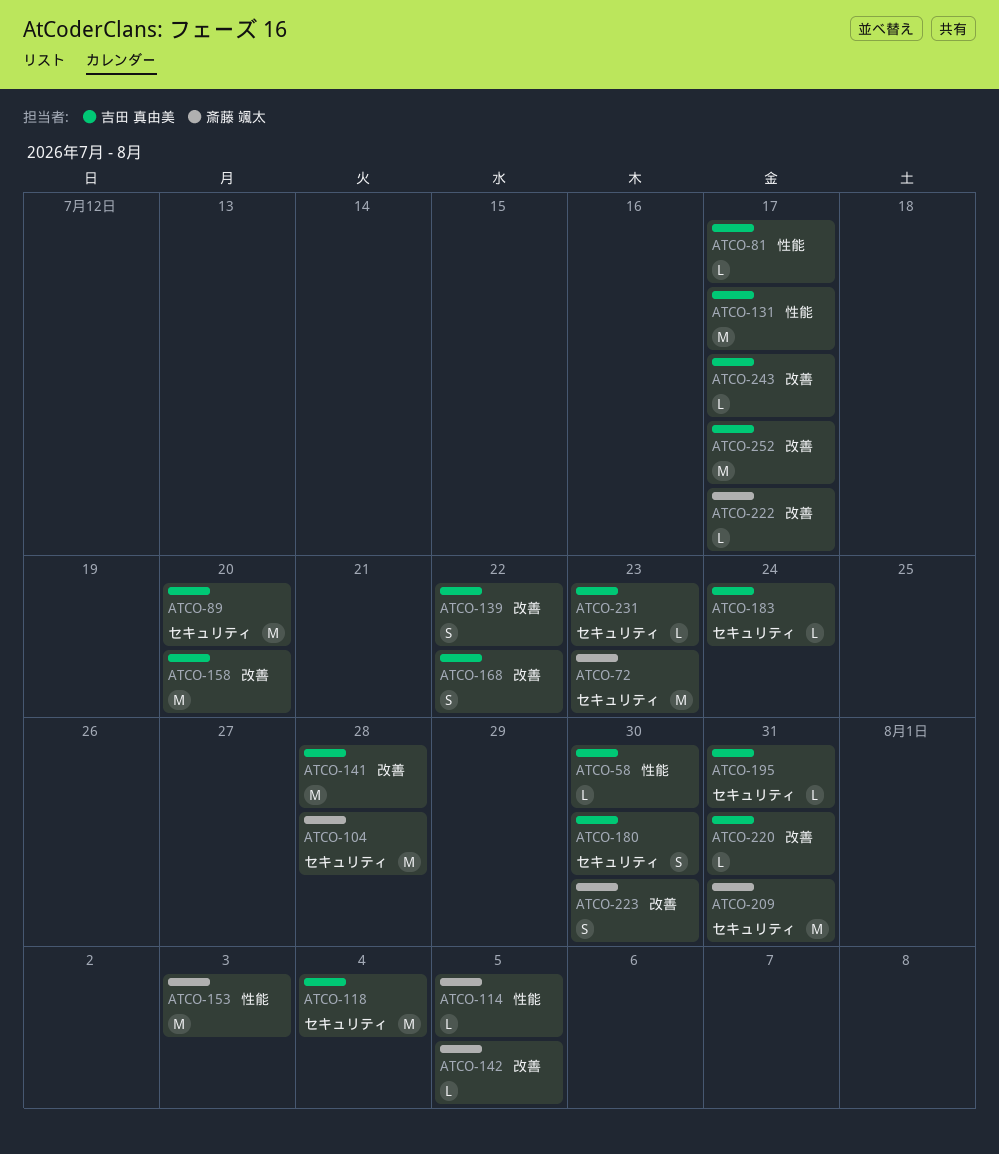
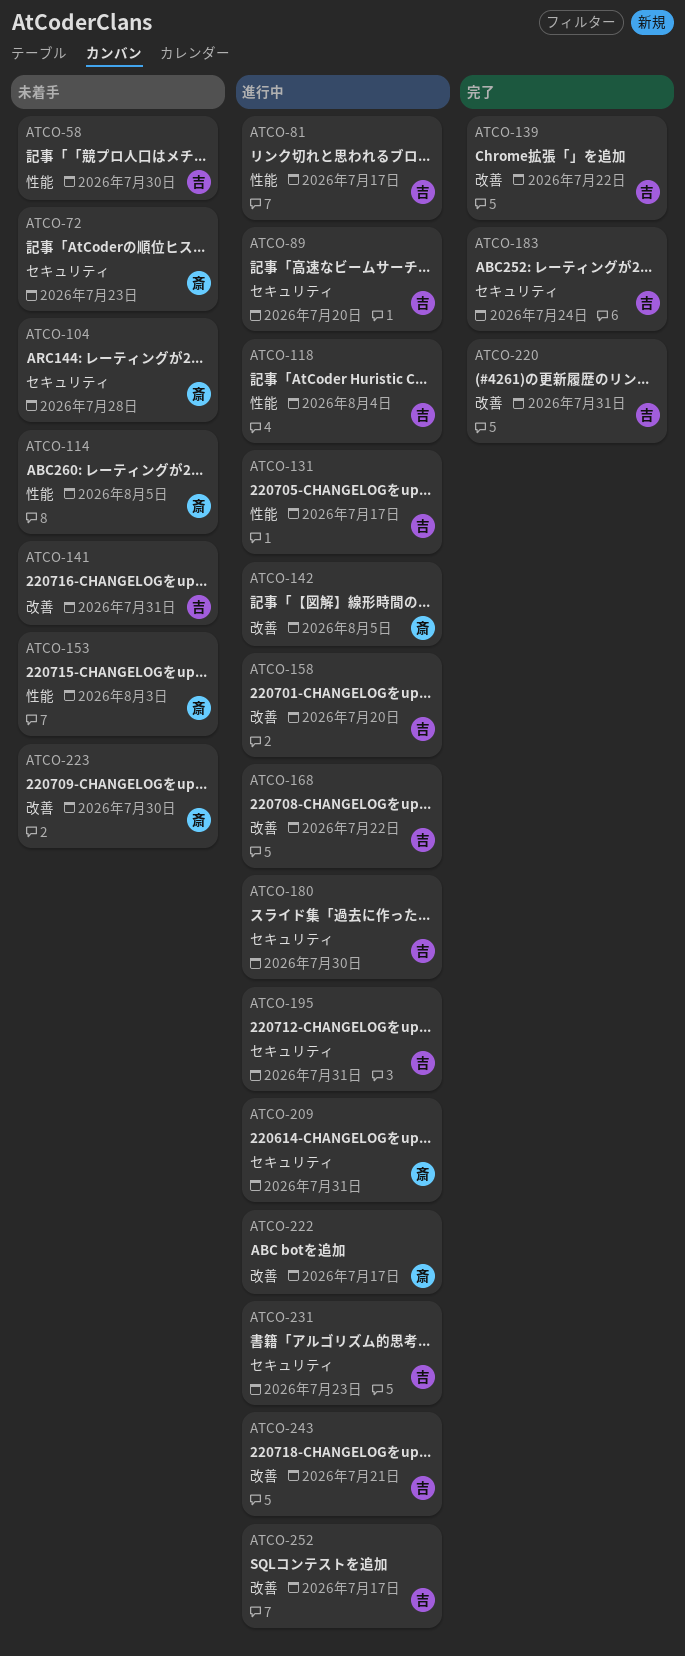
ATCO-118, label: セキュリティ -> 性能
ATCO-141, due: Jul 28 -> Jul 31
ATCO-243, due: Jul 17 -> Jul 21

